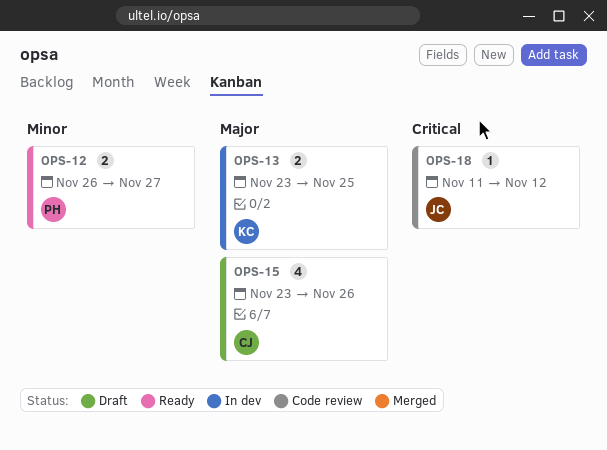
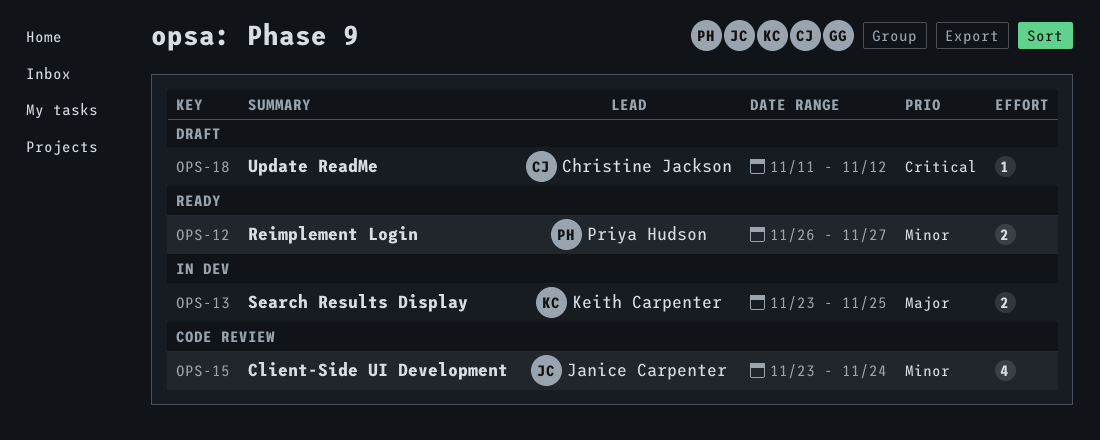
OPS-15, status: Draft -> Code review
OPS-15, owner: Christine Jackson -> Janice Carpenter
OPS-15, priority: Major -> Minor
OPS-15, due: Nov 26 -> Nov 24
OPS-18, status: Code review -> Draft
OPS-18, owner: Janice Carpenter -> Christine Jackson

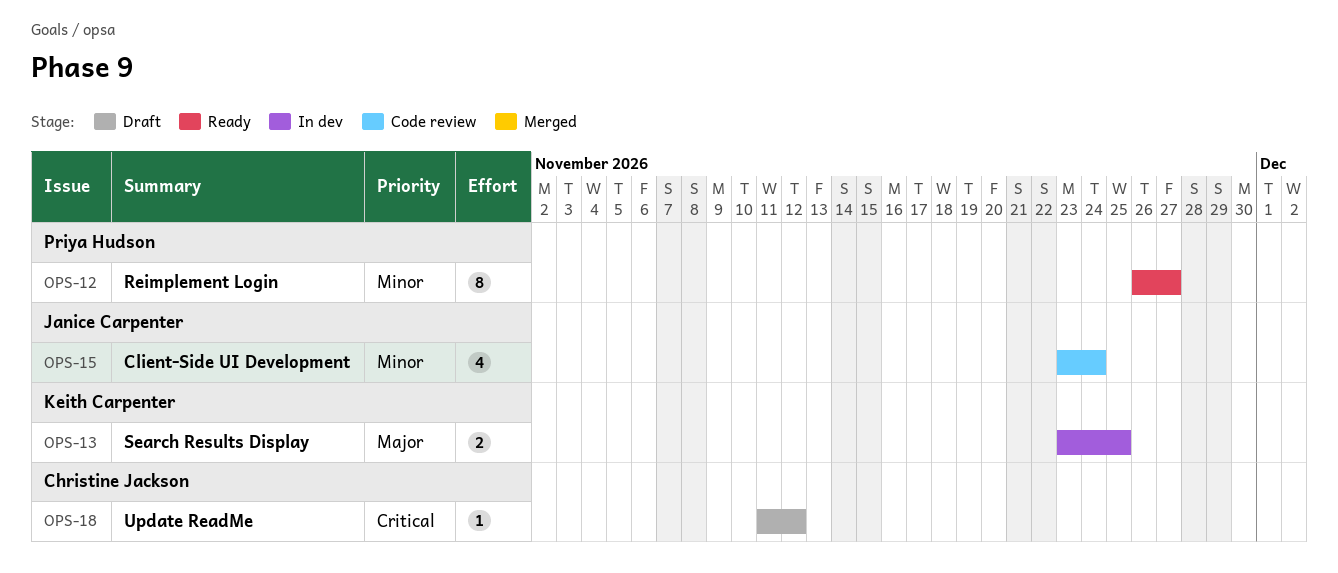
OPS-12, estimate: 2 -> 8

